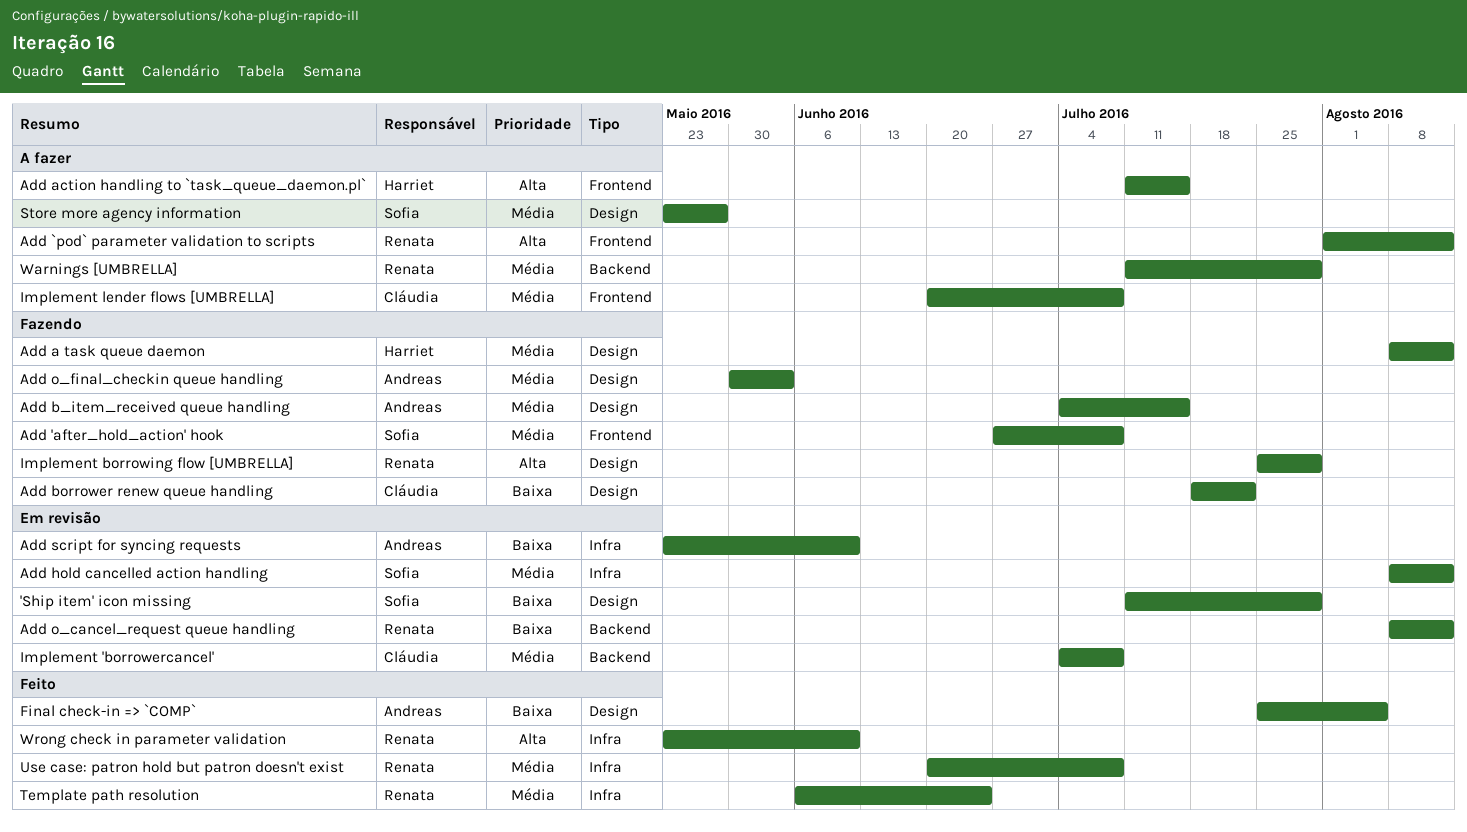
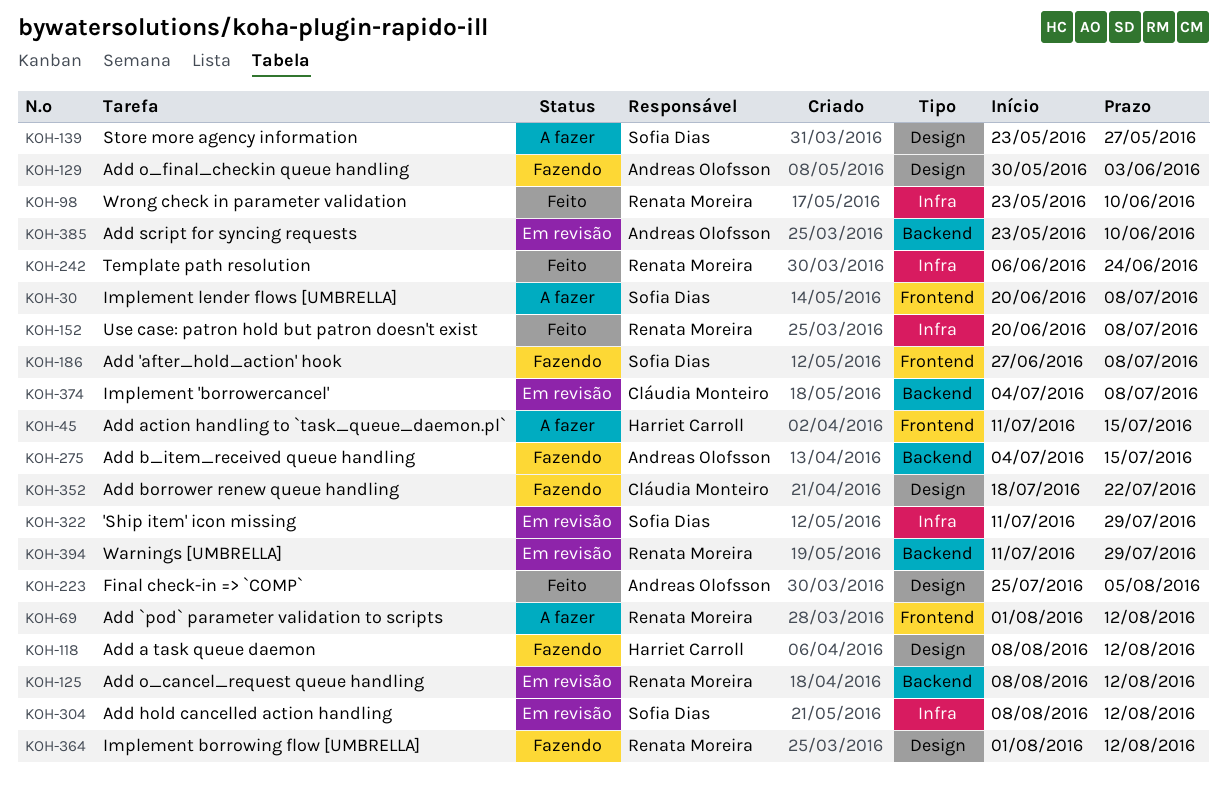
'Ship item' icon missing, label: Design -> Infra
Add b_item_received queue handling, label: Design -> Backend
Add script for syncing requests, label: Infra -> Backend
Implement borrowing flow [UMBRELLA], start: Jul 25 -> Aug 1
Implement borrowing flow [UMBRELLA], due: Jul 29 -> Aug 12
Implement lender flows [UMBRELLA], owner: Cláudia Monteiro -> Sofia Dias
Warnings [UMBRELLA], status: A fazer -> Em revisão

